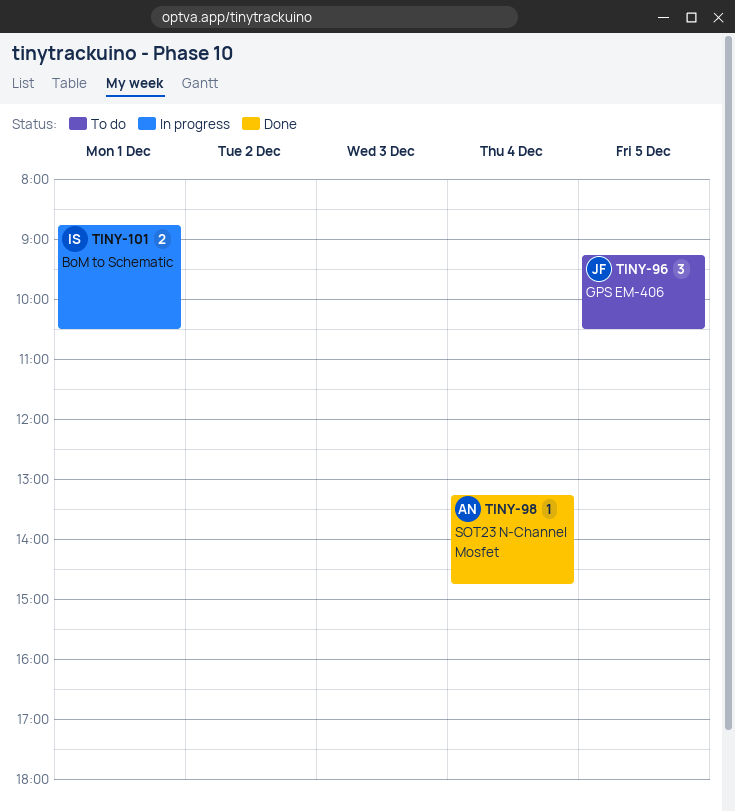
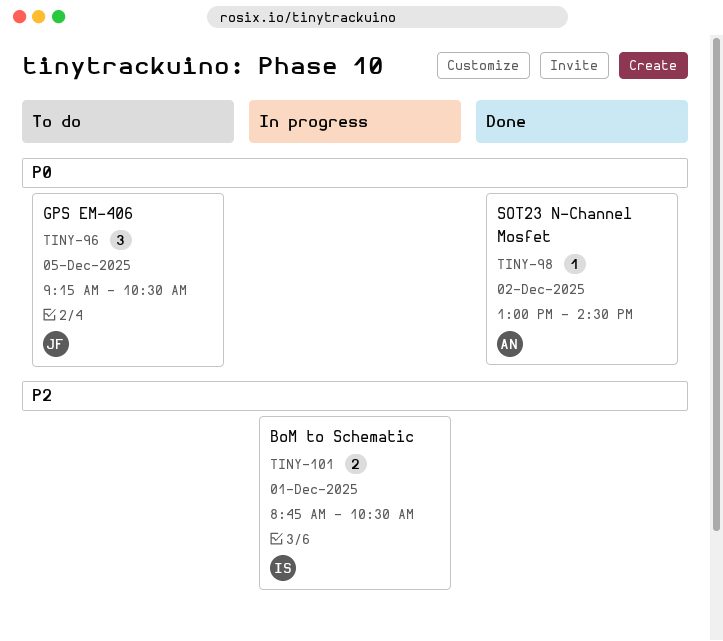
TINY-98, day: Dec 4 -> Dec 2
TINY-98, begins: 13:15 -> 13:00
TINY-98, ends: 14:45 -> 14:30

